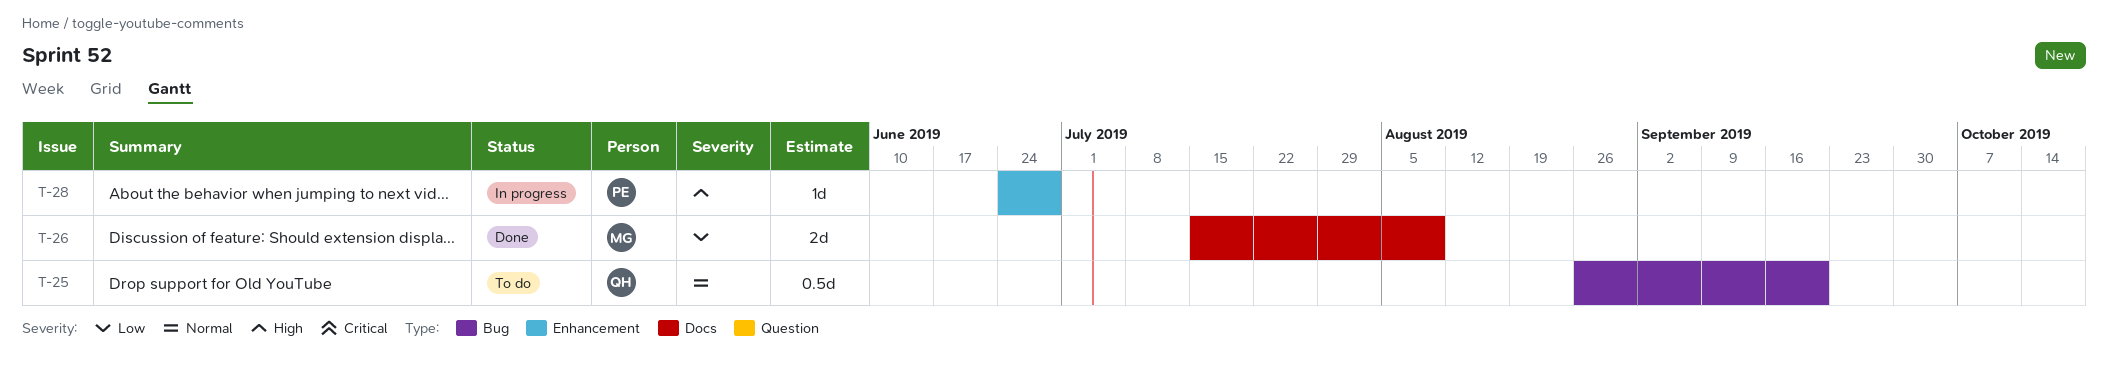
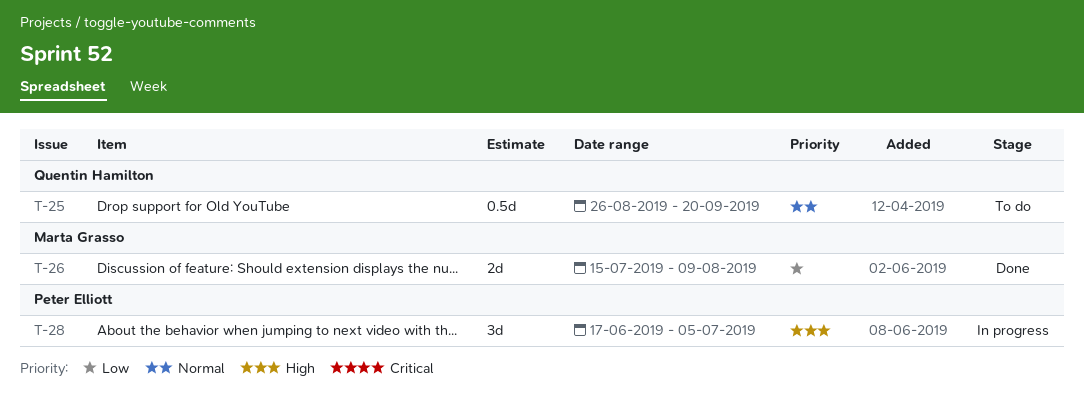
T-28, estimate: 1d -> 3d
T-28, start: Jun 24 -> Jun 17
T-28, due: Jun 28 -> Jul 5

